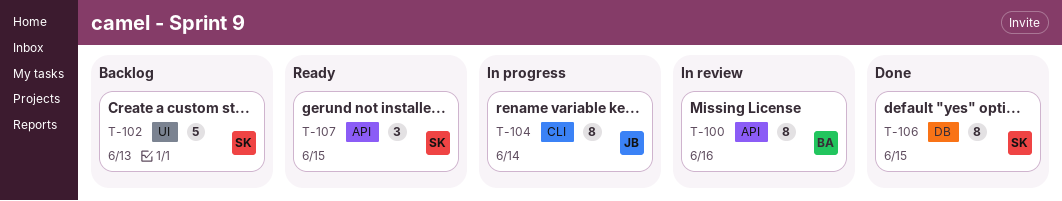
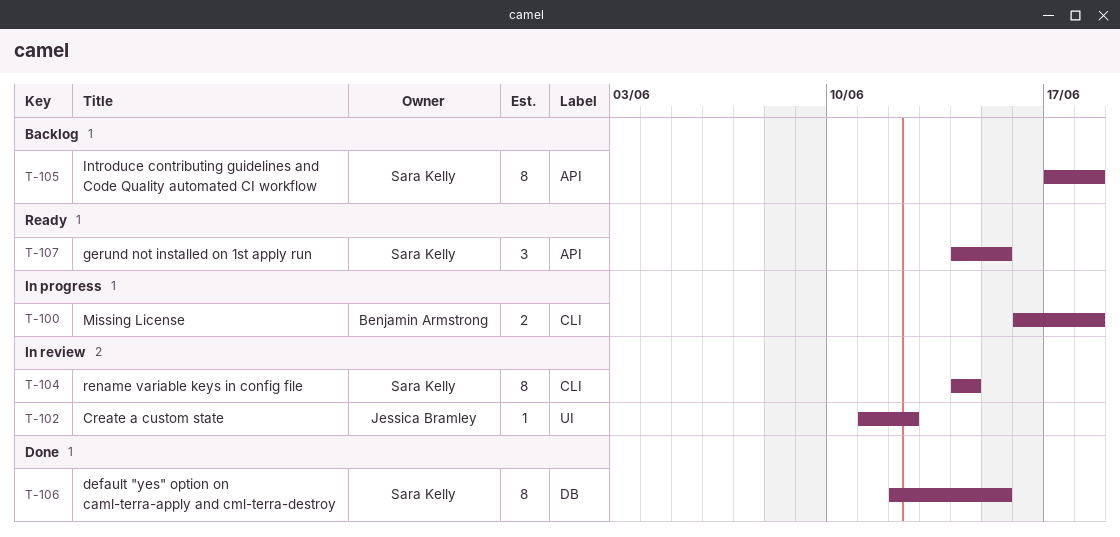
T-100, status: In review -> In progress
T-100, label: API -> CLI
T-100, estimate: 8 -> 2
T-100, due: Jun 16 -> Jun 18
T-102, status: Backlog -> In review
T-102, owner: Sara Kelly -> Jessica Bramley
T-102, estimate: 5 -> 1
T-102, due: Jun 13 -> Jun 12
T-104, status: In progress -> In review
T-104, owner: Jessica Bramley -> Sara Kelly
T-105: none -> present

